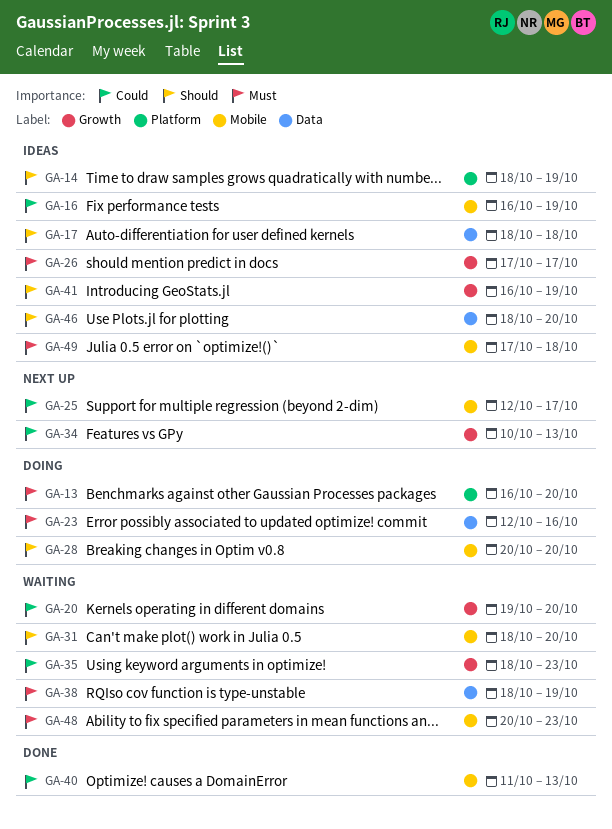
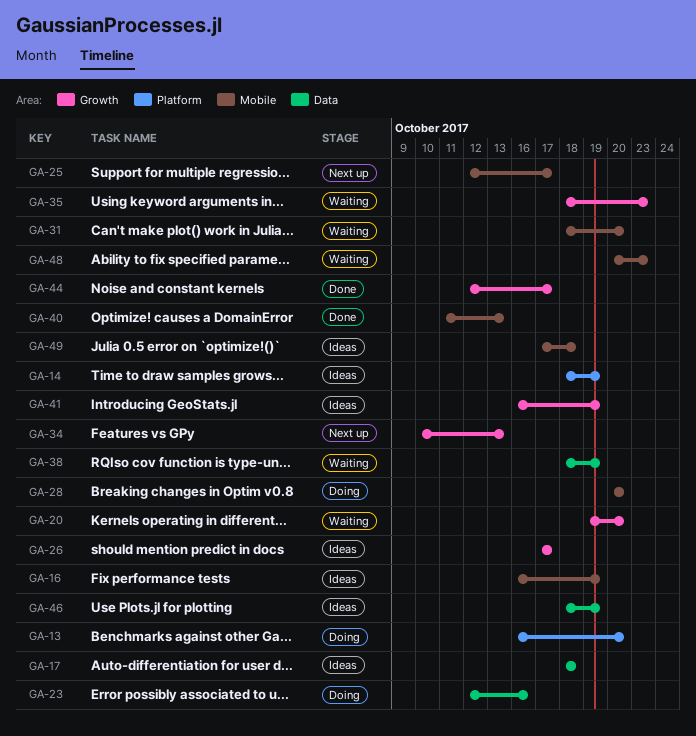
GA-44: none -> present
GA-46, due: Oct 20 -> Oct 19

